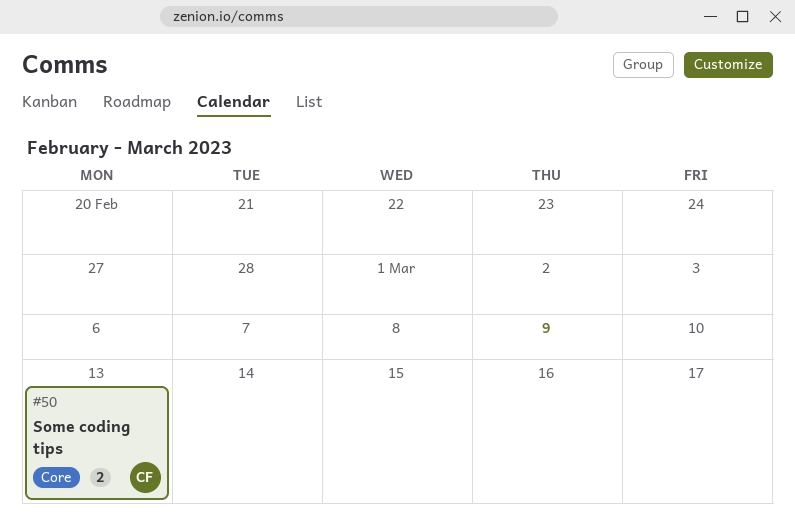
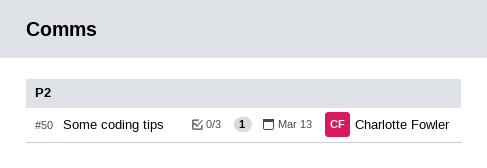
#50, estimate: 2 -> 1

